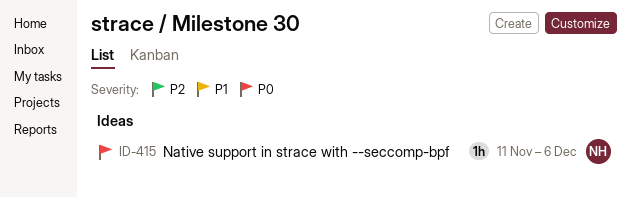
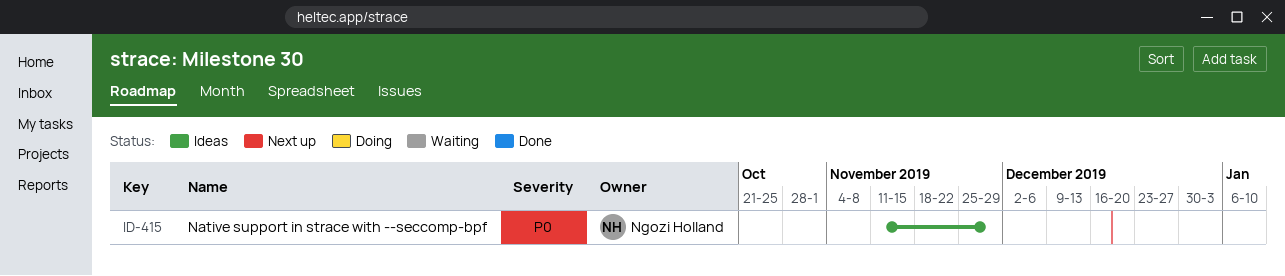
ID-415, due: Dec 6 -> Nov 29

